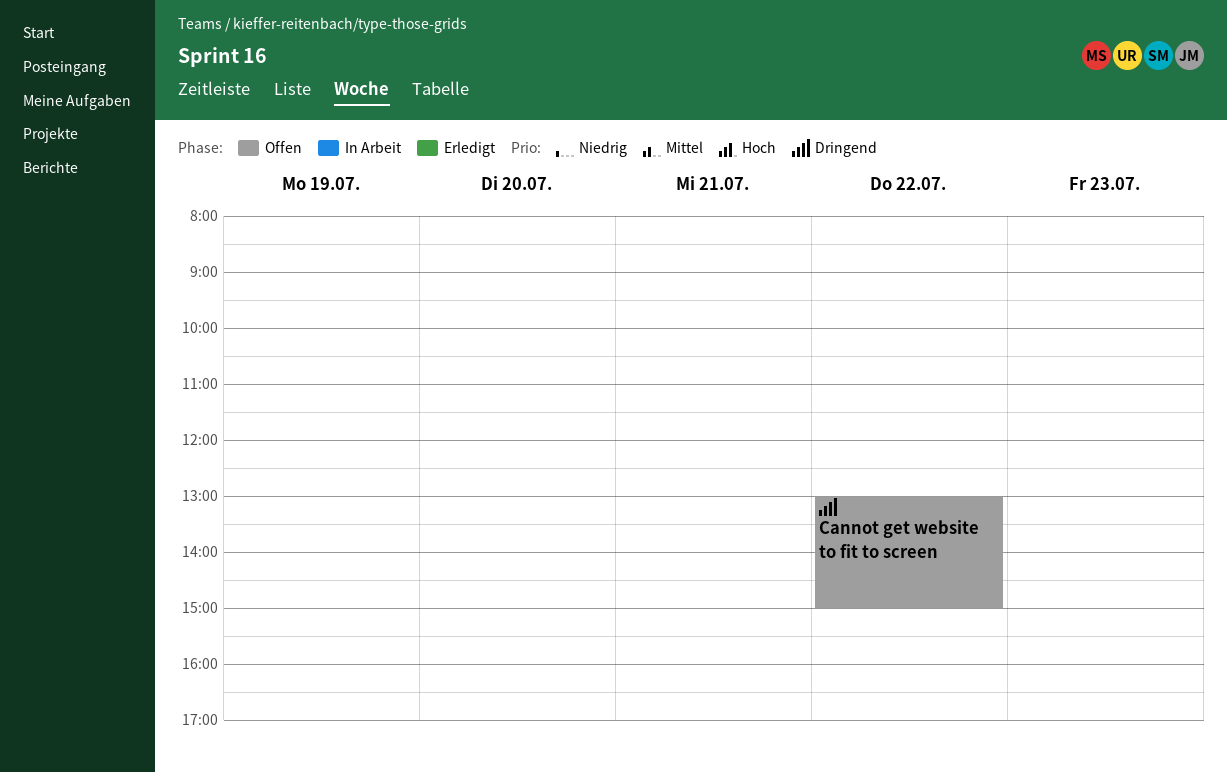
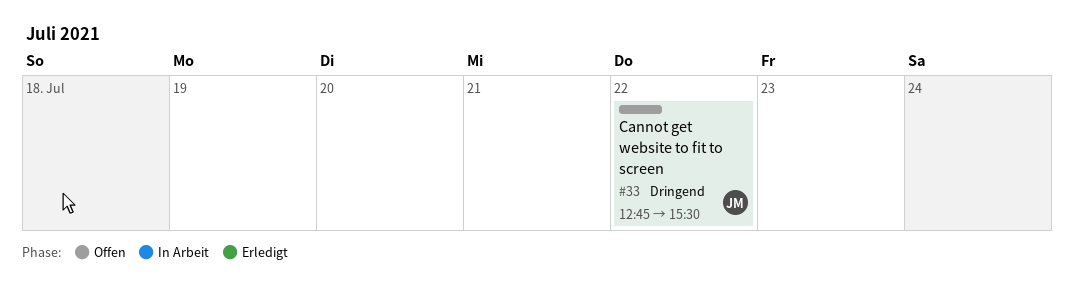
Cannot get website to fit to screen, begins: 13:00 -> 12:45
Cannot get website to fit to screen, ends: 15:00 -> 15:30

